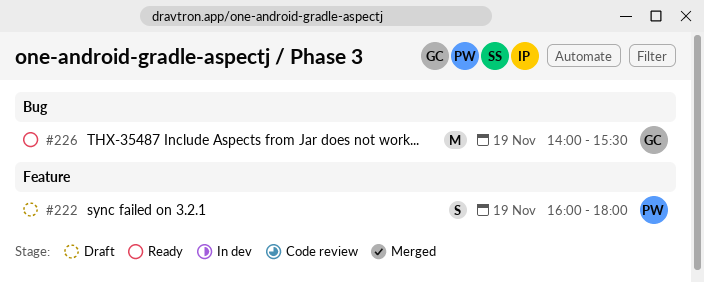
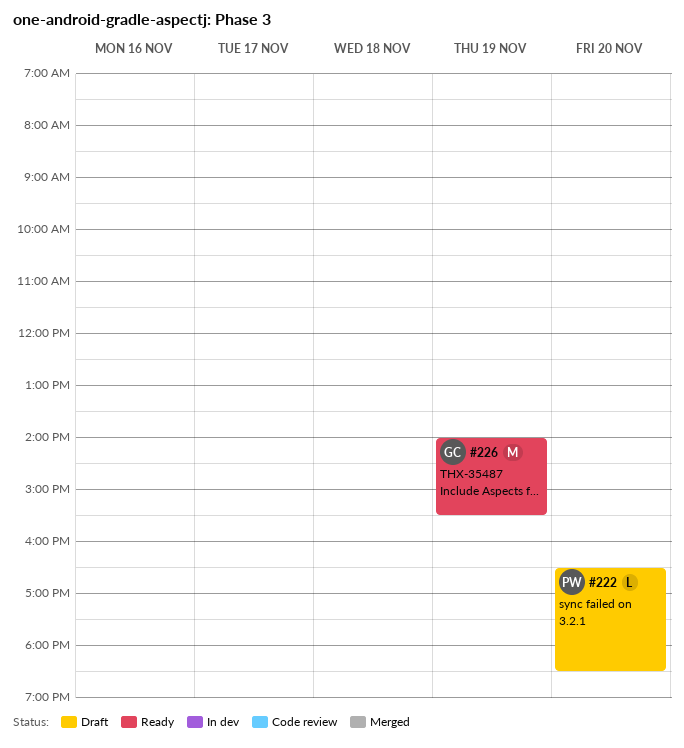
#222, estimate: S -> L
#222, day: Nov 19 -> Nov 20
#222, begins: 16:00 -> 16:30
#222, ends: 18:00 -> 18:30

